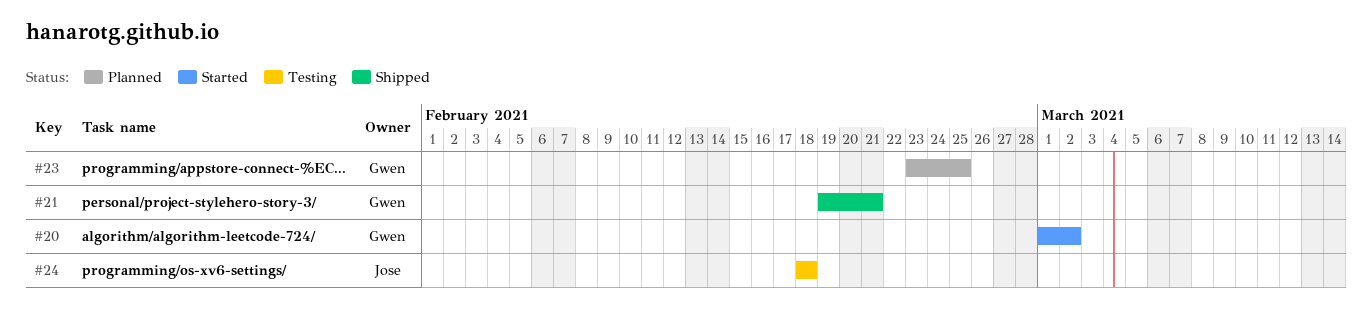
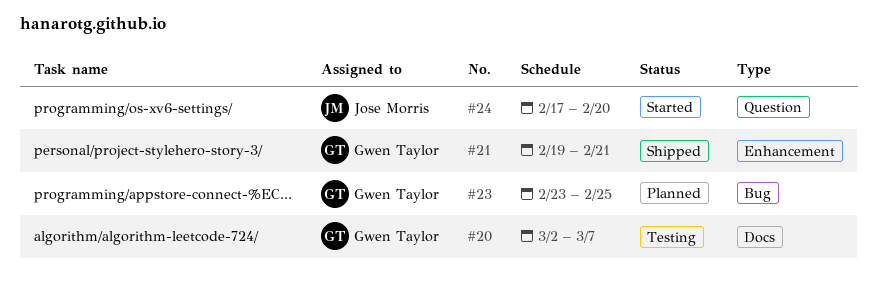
#20, status: Started -> Testing
#20, start: Mar 1 -> Mar 2
#20, due: Mar 2 -> Mar 7
#24, status: Testing -> Started
#24, start: Feb 18 -> Feb 17
#24, due: Feb 18 -> Feb 20

